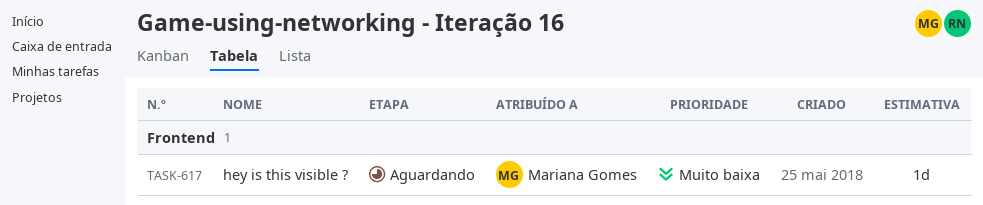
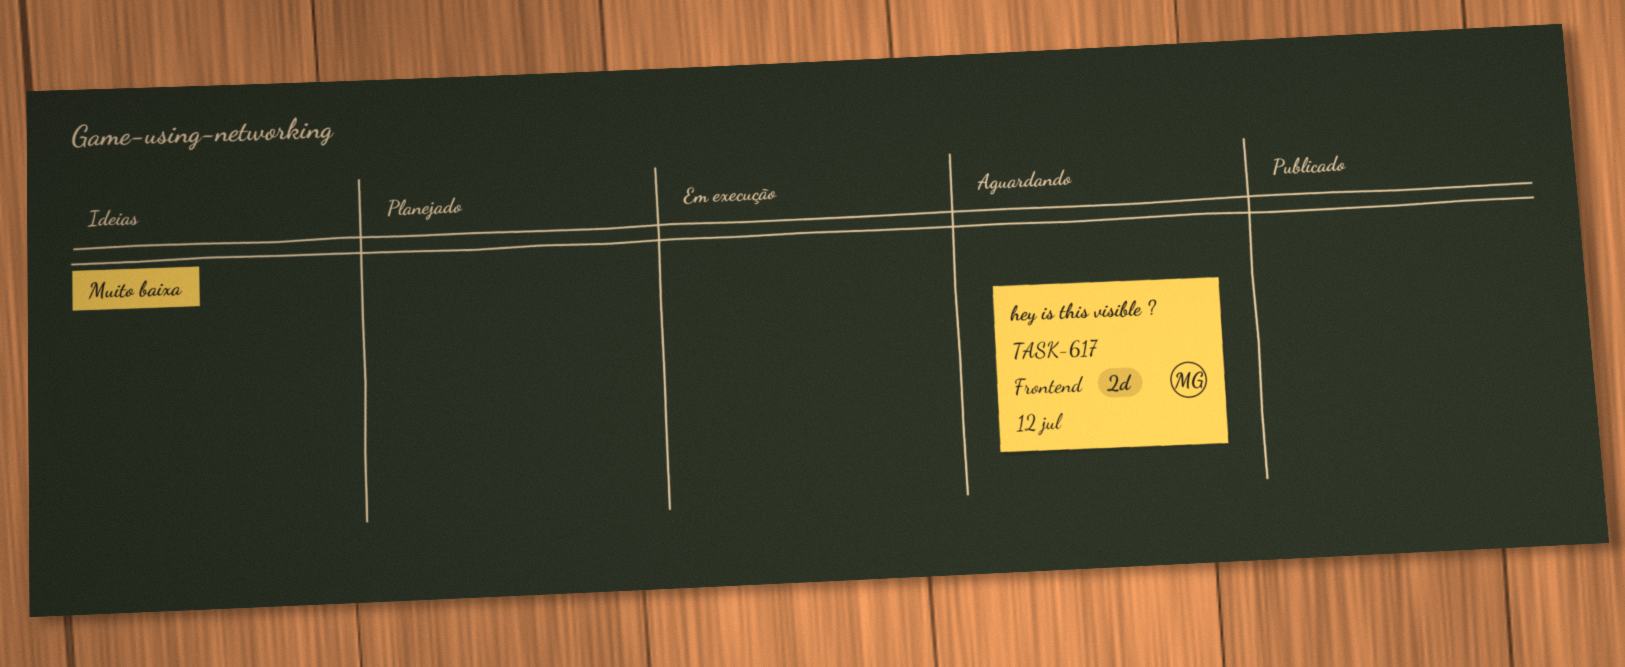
TASK-617, estimate: 1d -> 2d

